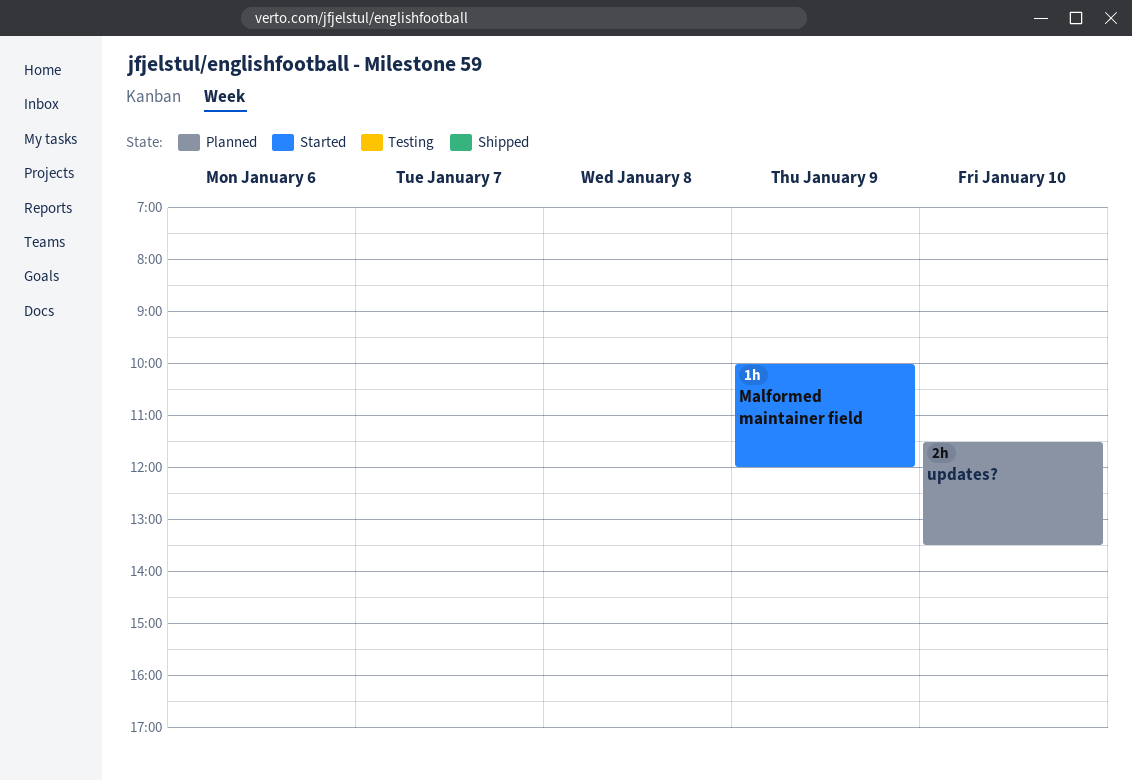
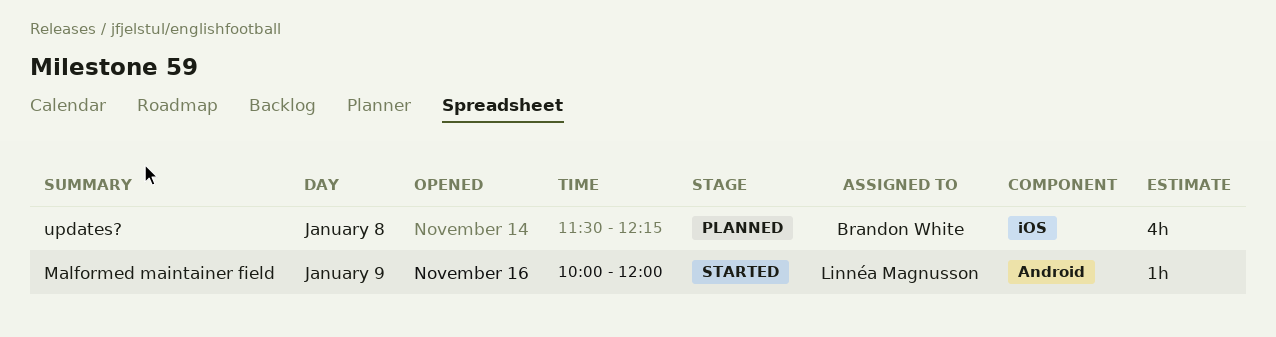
updates?, estimate: 2h -> 4h
updates?, day: Jan 10 -> Jan 8
updates?, ends: 13:30 -> 12:15

